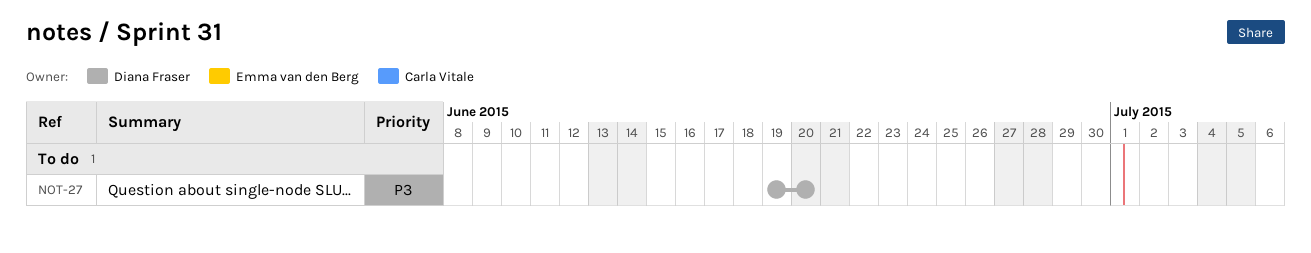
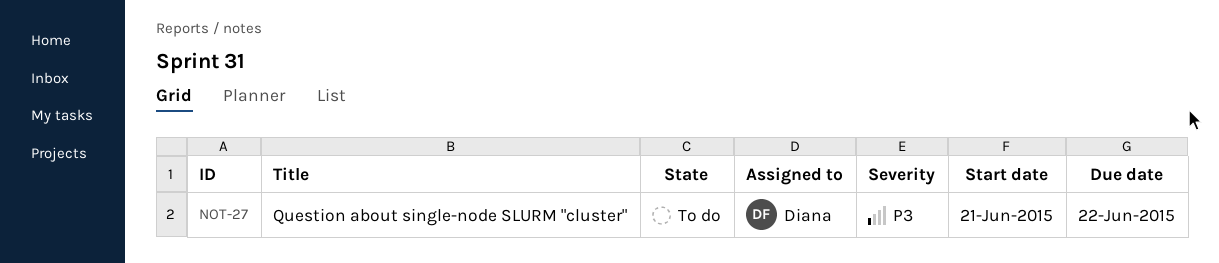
NOT-27, start: Jun 19 -> Jun 21
NOT-27, due: Jun 20 -> Jun 22

